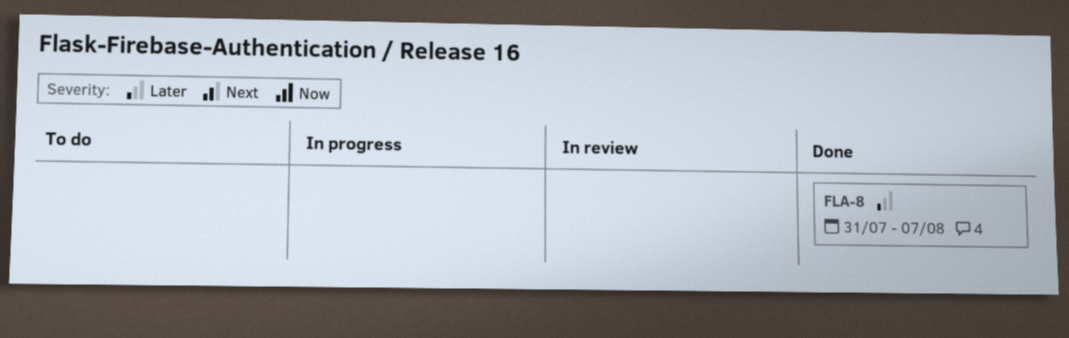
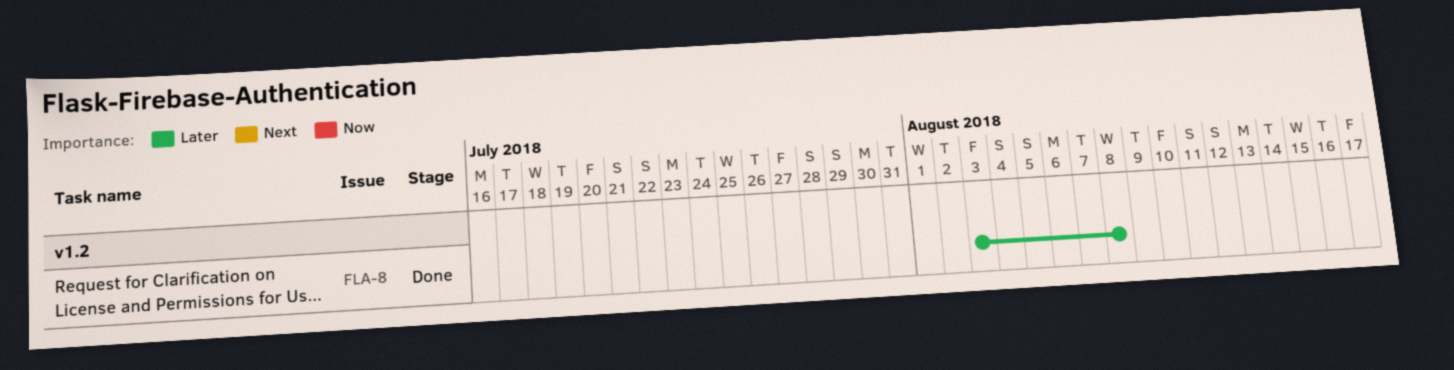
FLA-8, start: Jul 31 -> Aug 3
FLA-8, due: Aug 7 -> Aug 8

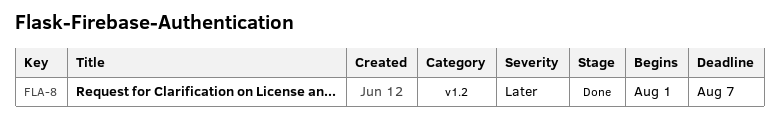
FLA-8, start: Aug 3 -> Aug 1
FLA-8, due: Aug 8 -> Aug 7

